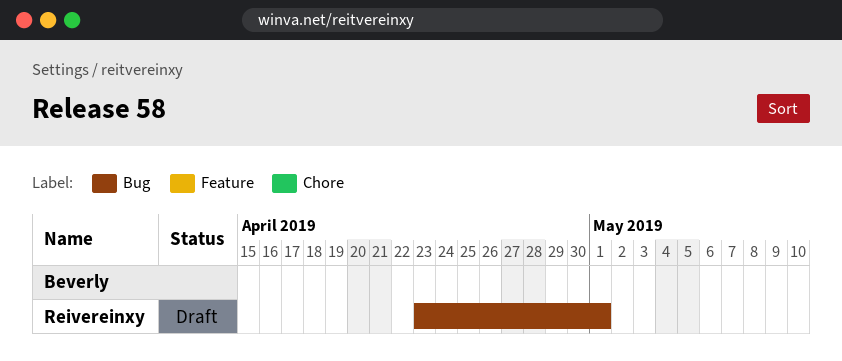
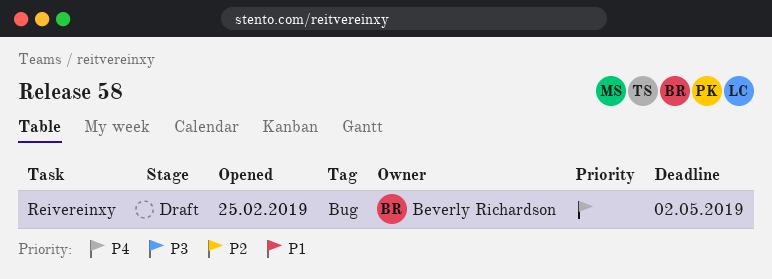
Reivereinxy, due: May 1 -> May 2

